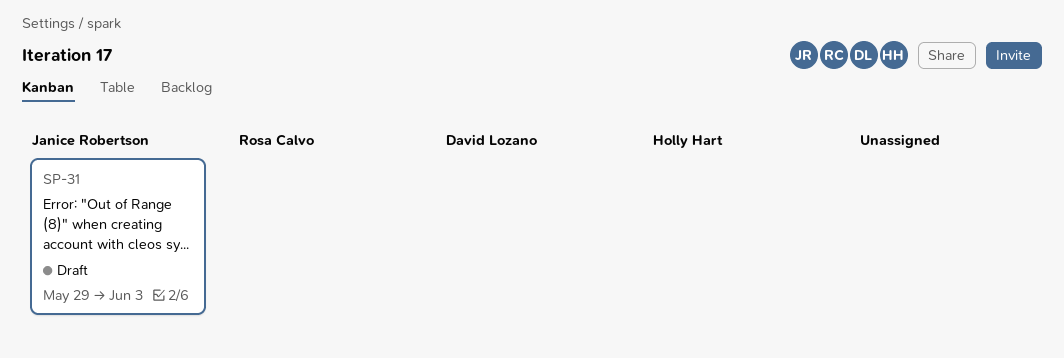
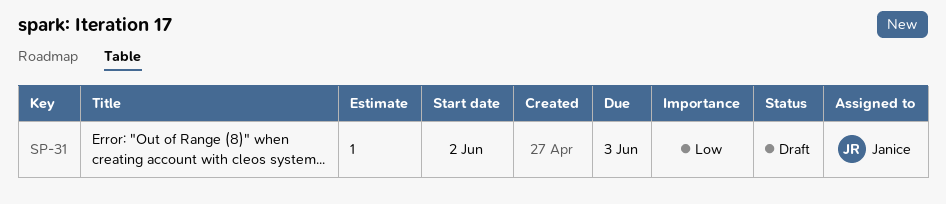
SP-31, start: May 29 -> Jun 2

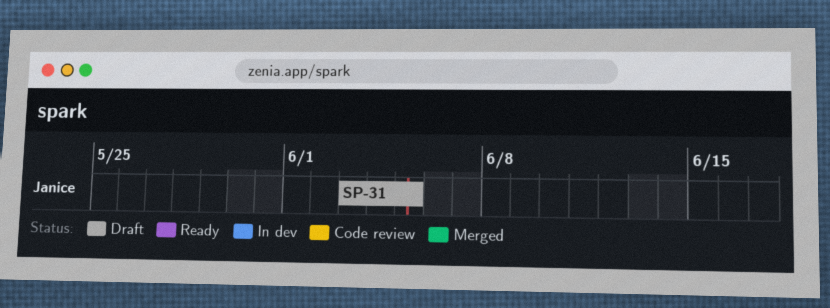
SP-31, start: Jun 2 -> Jun 3
SP-31, due: Jun 3 -> Jun 5

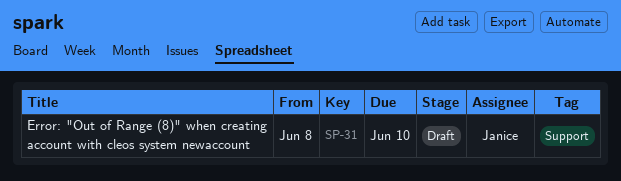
SP-31, start: Jun 3 -> Jun 8
SP-31, due: Jun 5 -> Jun 10

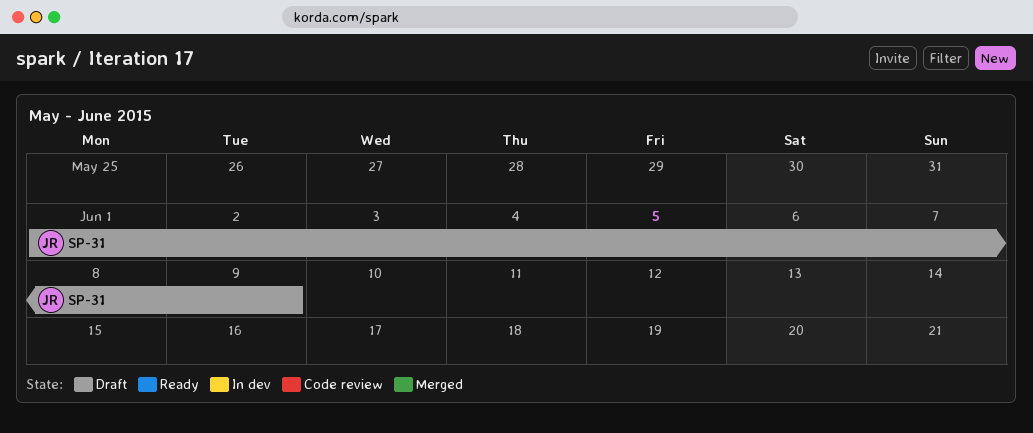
SP-31, start: Jun 8 -> Jun 1
SP-31, due: Jun 10 -> Jun 9

